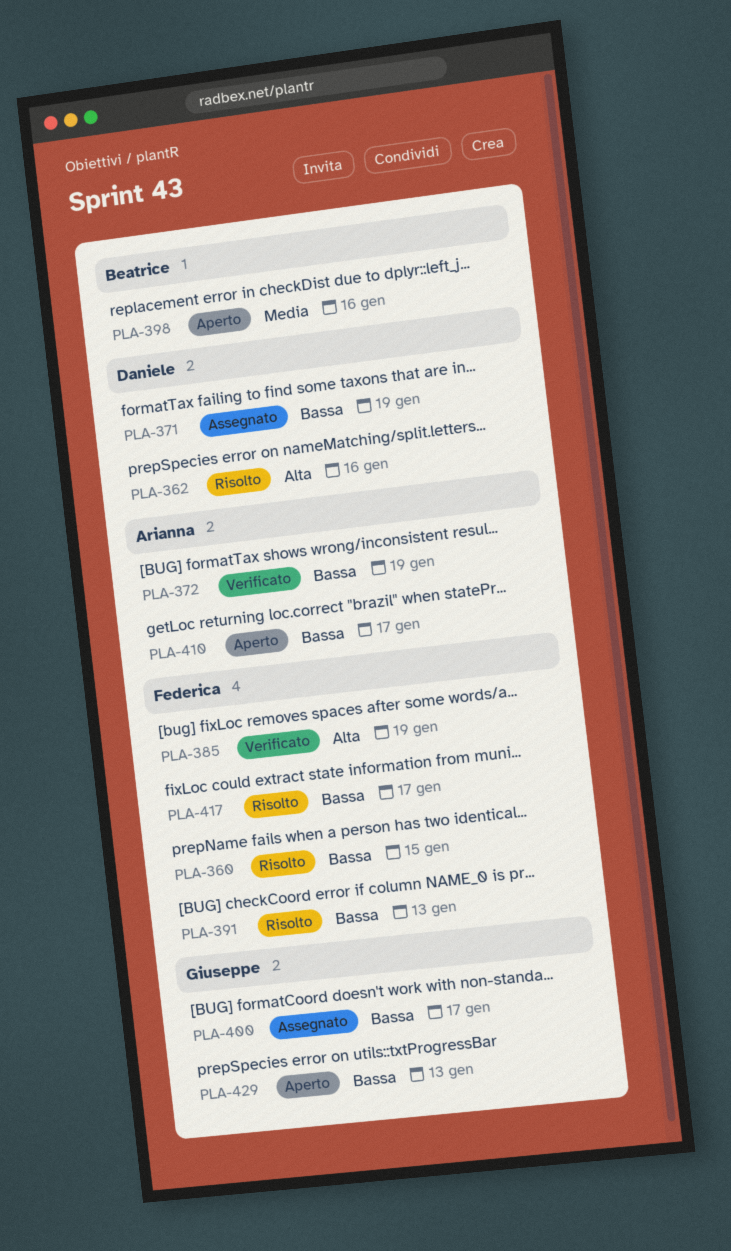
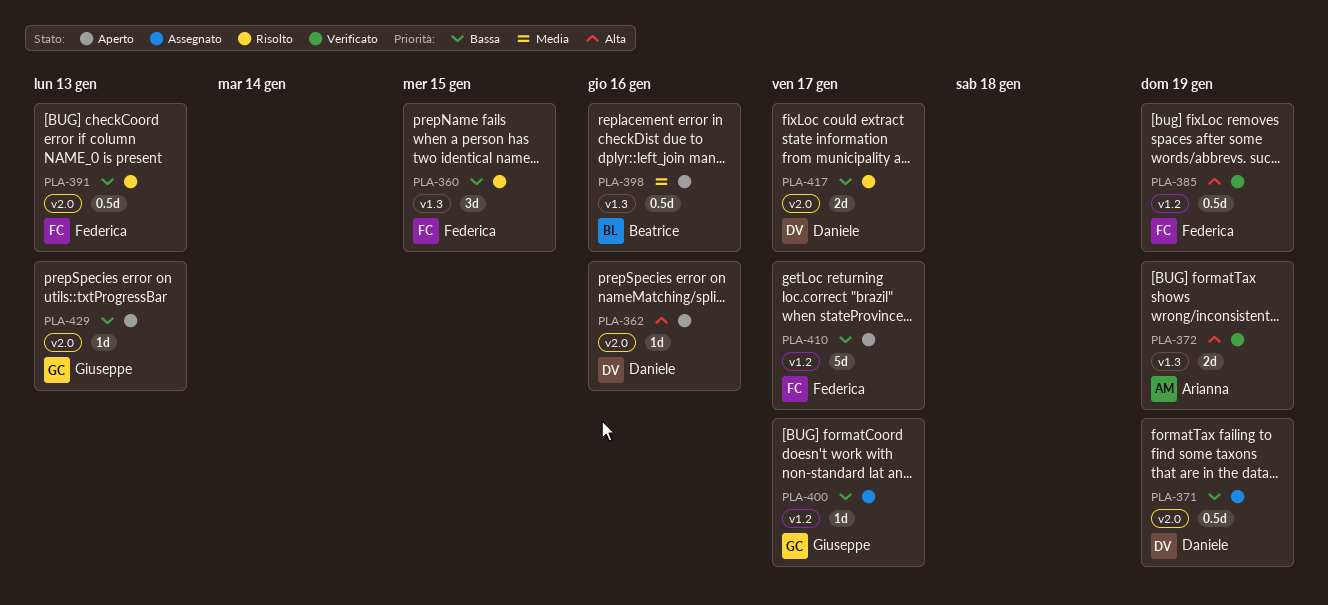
PLA-362, status: Risolto -> Aperto
PLA-372, priority: Bassa -> Alta
PLA-410, owner: Arianna -> Federica
PLA-417, owner: Federica -> Daniele

